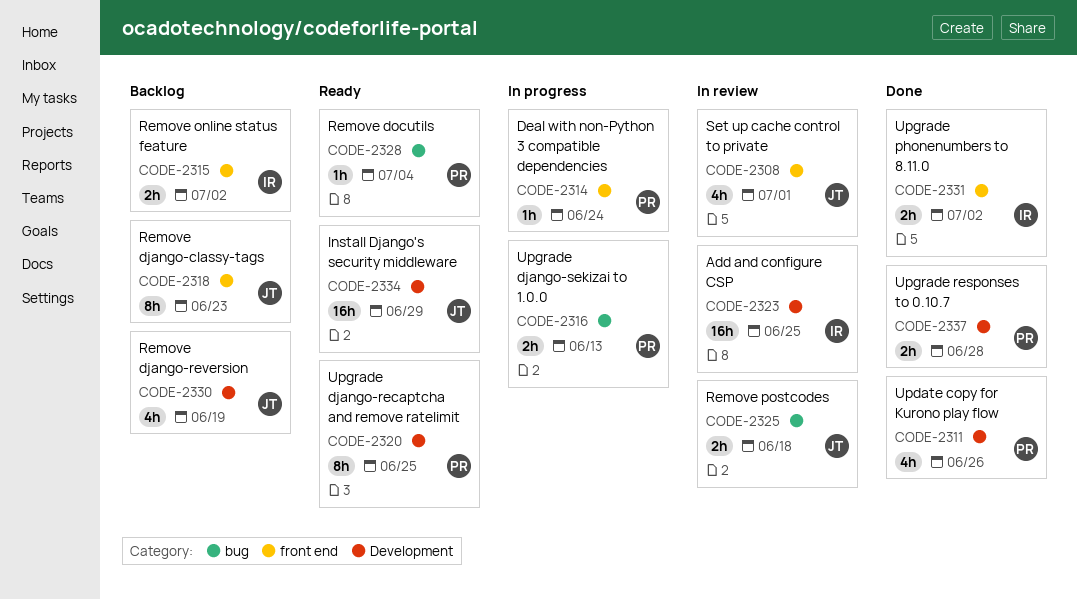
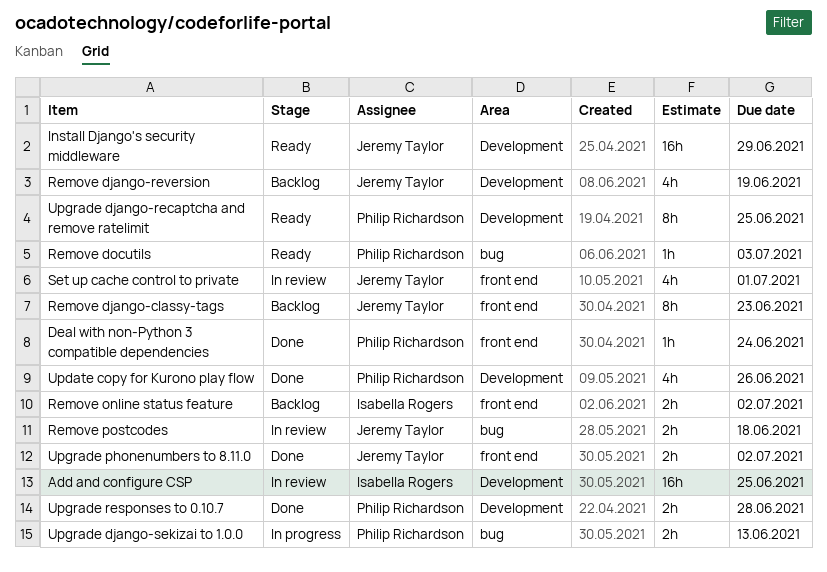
Deal with non-Python 3 compatible dependencies, status: In progress -> Done
Remove docutils, due: Jul 4 -> Jul 3
Upgrade phonenumbers to 8.11.0, owner: Isabella Rogers -> Jeremy Taylor

